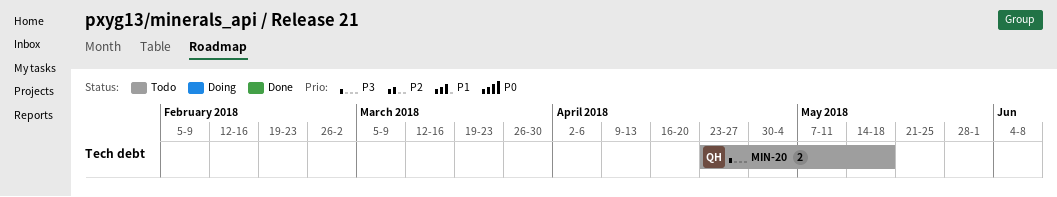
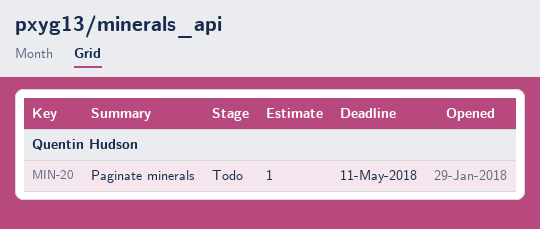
MIN-20, estimate: 2 -> 1
MIN-20, due: May 18 -> May 11

